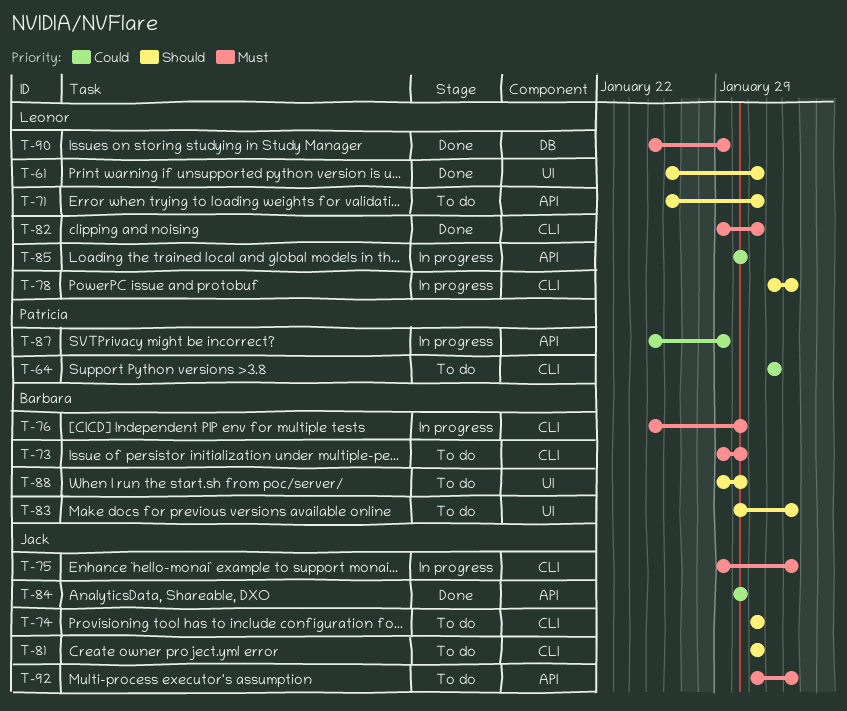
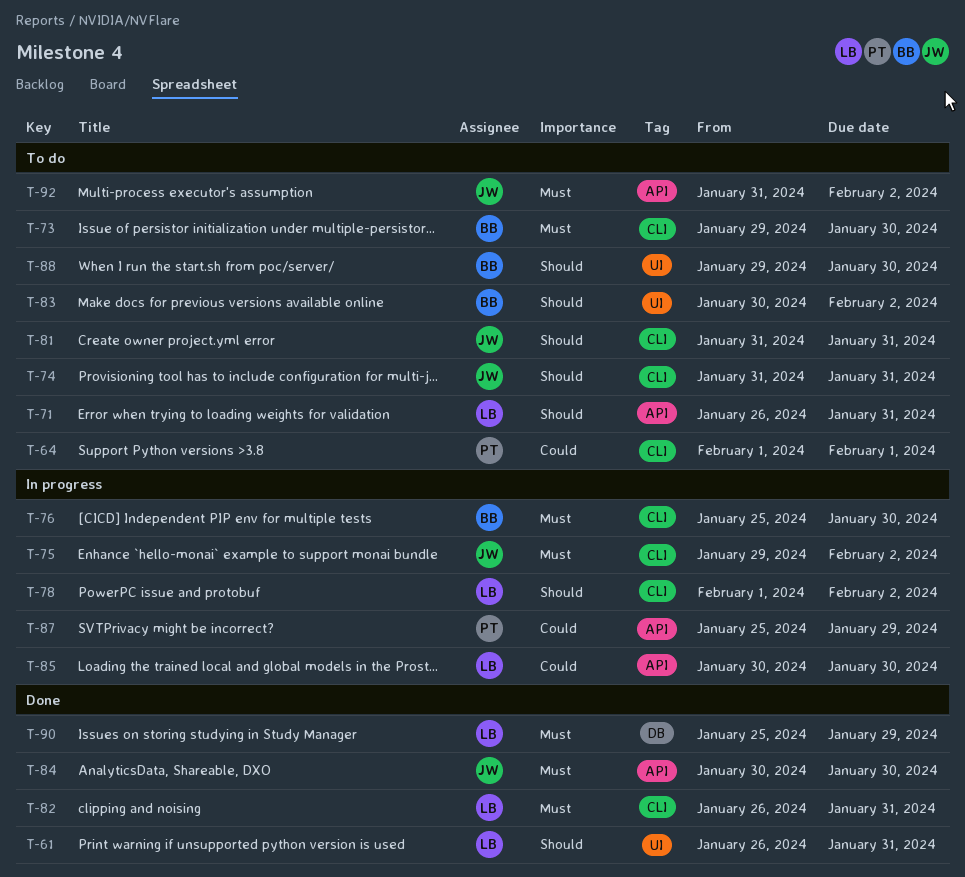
T-82, start: Jan 29 -> Jan 26
T-84, priority: Could -> Must

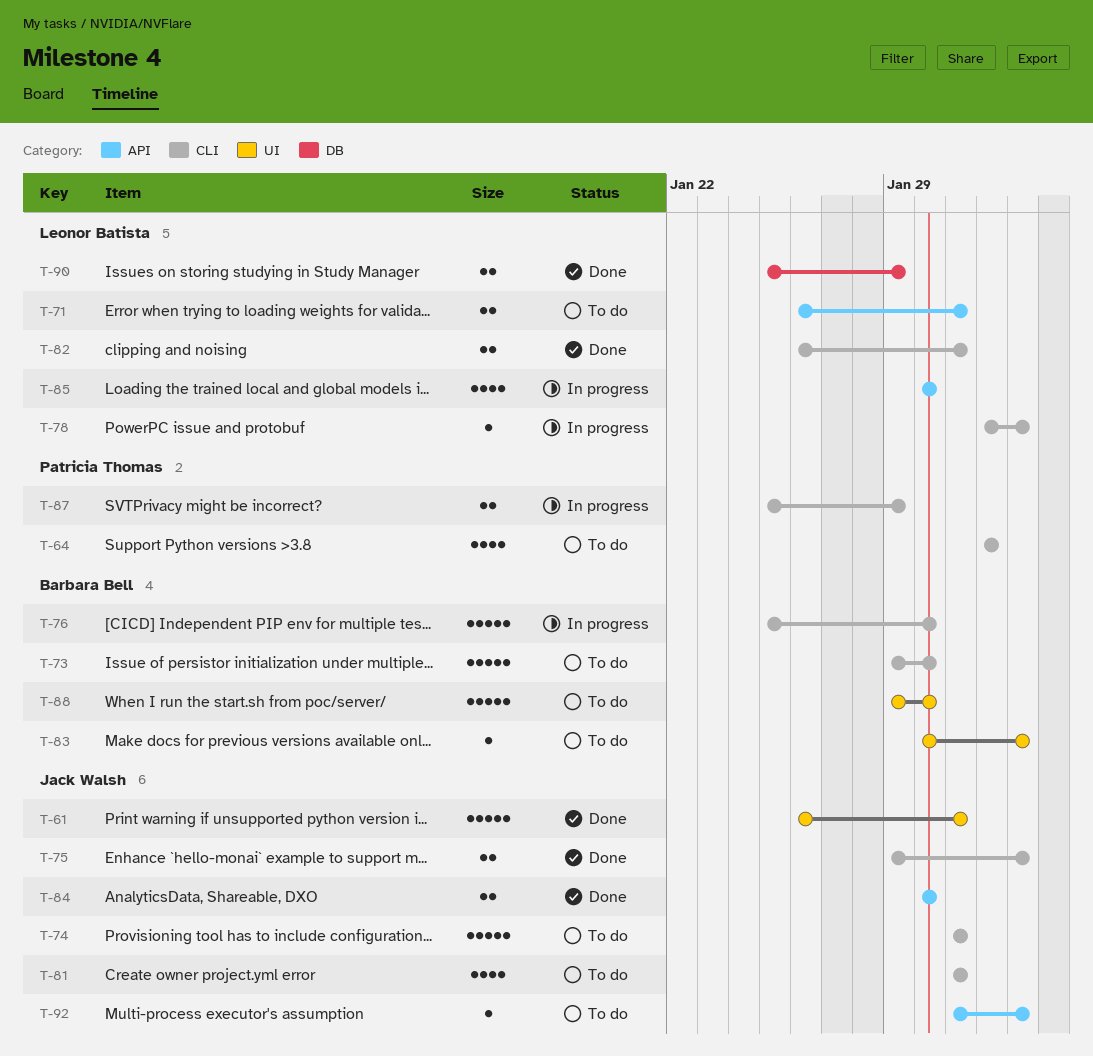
T-61, owner: Leonor Batista -> Jack Walsh
T-75, status: In progress -> Done
T-87, label: API -> CLI

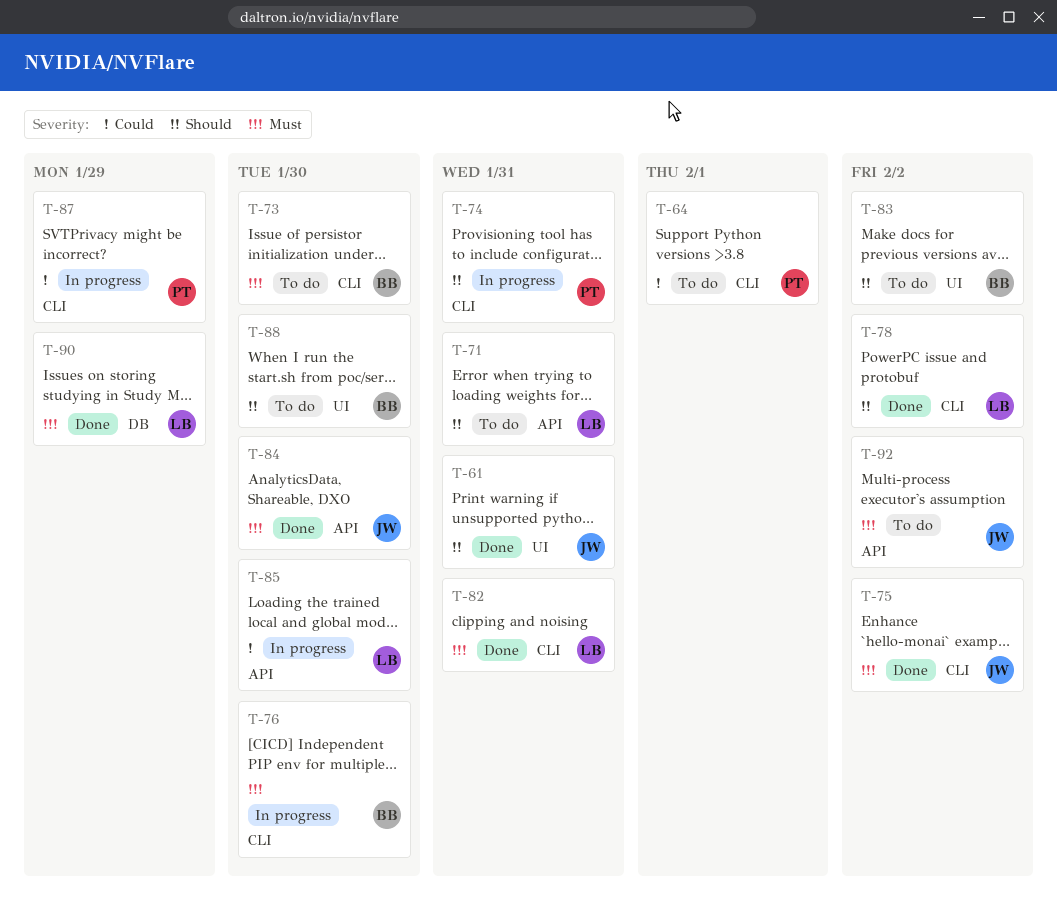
T-74, status: To do -> In progress
T-74, owner: Jack Walsh -> Patricia Thomas
T-78, status: In progress -> Done
T-81: present -> none

